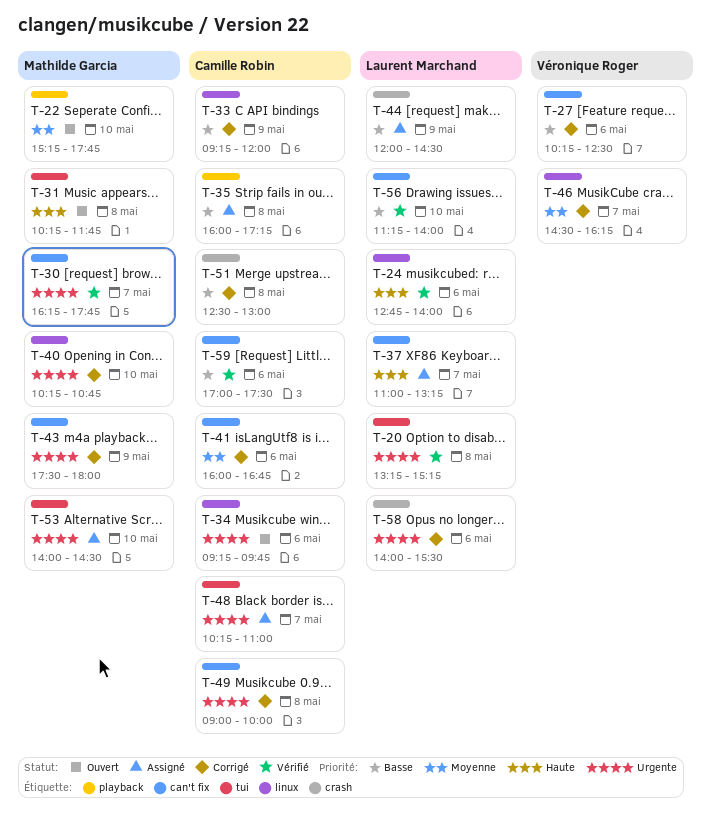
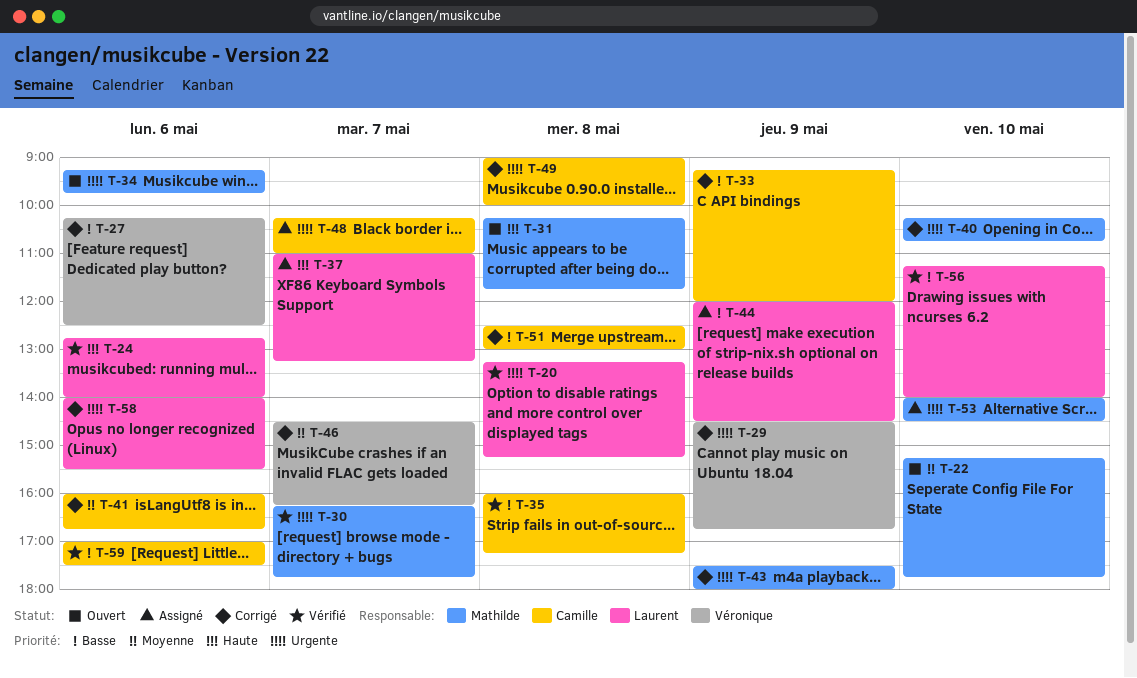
T-29: none -> present
T-34, owner: Camille Robin -> Mathilde Garcia
T-35, status: Assigné -> Vérifié

